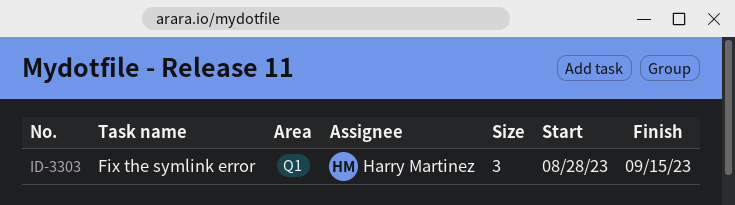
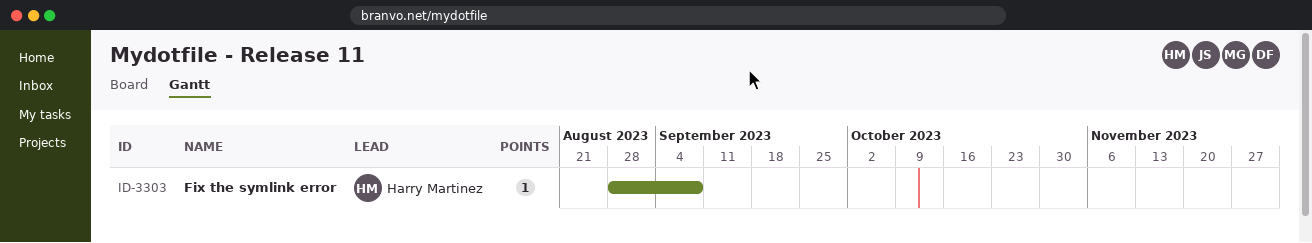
ID-3303, estimate: 3 -> 1
ID-3303, due: Sep 15 -> Sep 8

